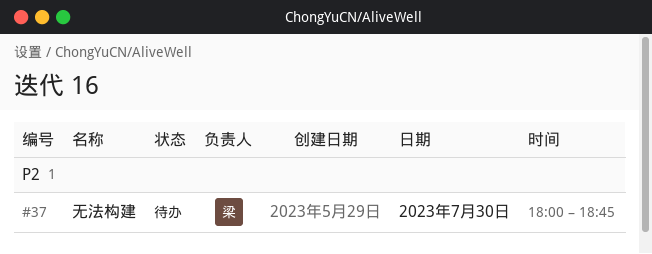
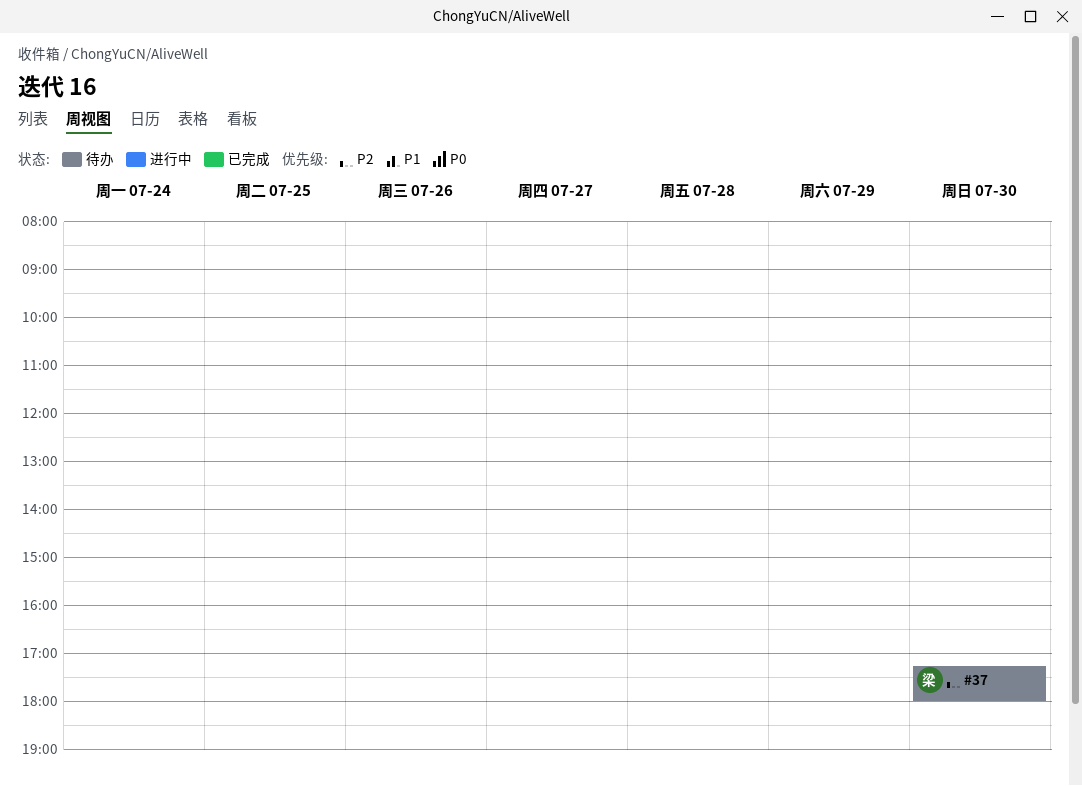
#37, begins: 18:00 -> 17:15
#37, ends: 18:45 -> 18:00

